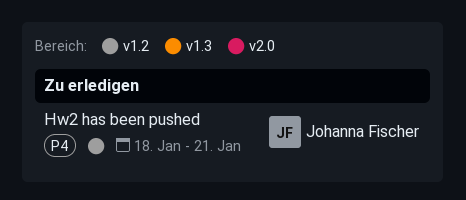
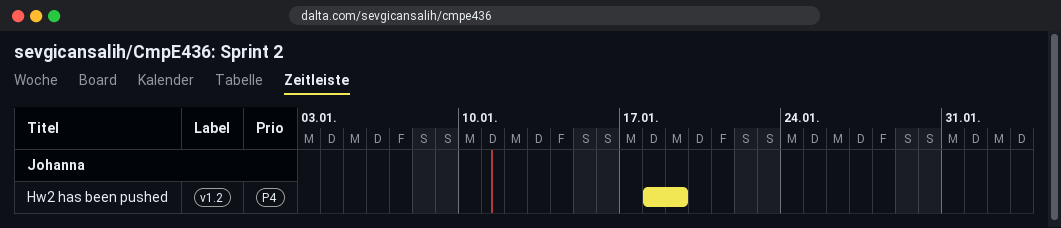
Hw2 has been pushed, due: Jan 21 -> Jan 19

